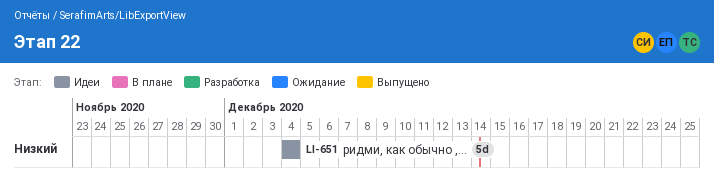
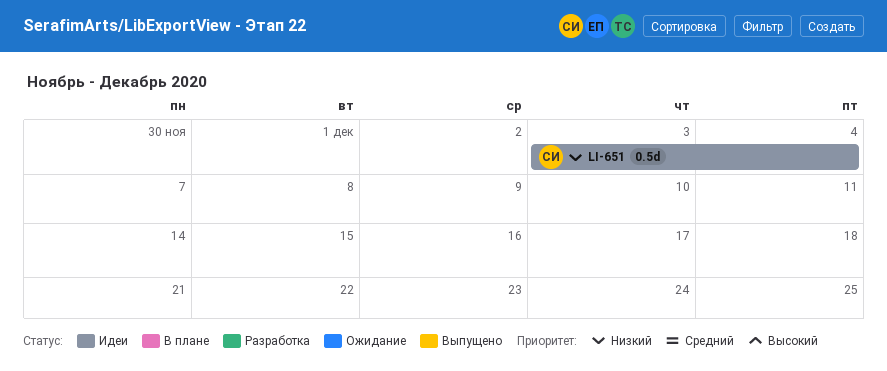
LI-651, estimate: 5d -> 0.5d
LI-651, start: Dec 4 -> Dec 3

